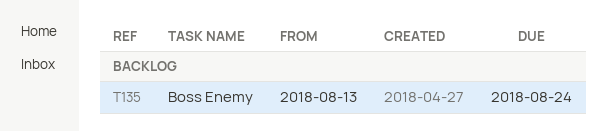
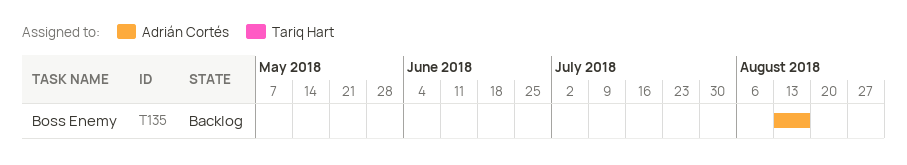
T135, due: Aug 24 -> Aug 17

